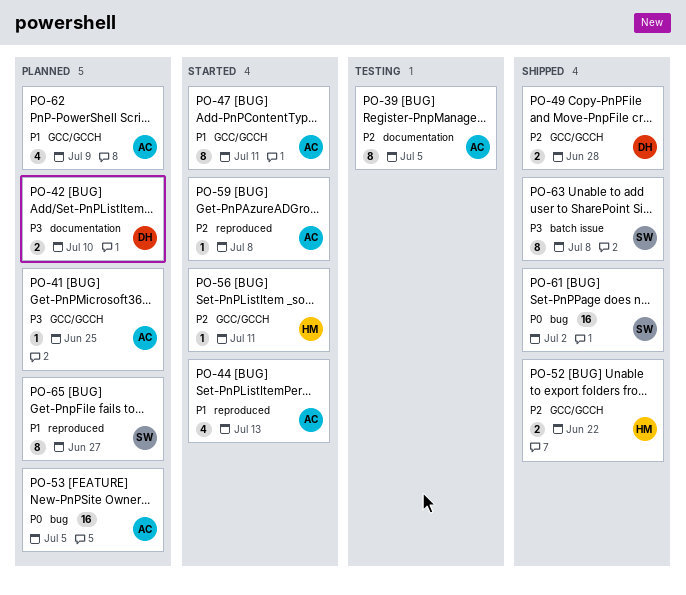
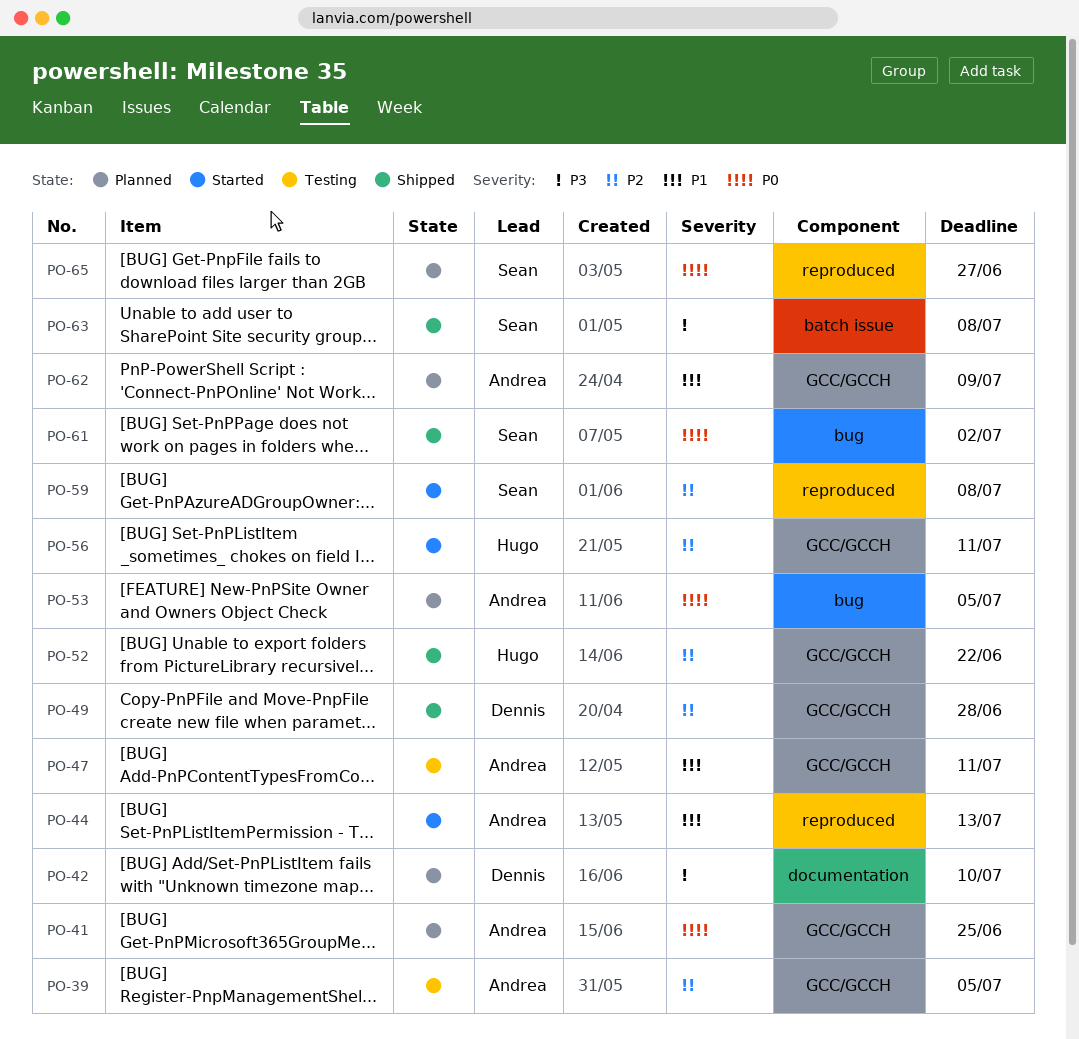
PO-39, label: documentation -> GCC/GCCH
PO-41, priority: P3 -> P0
PO-47, status: Started -> Testing
PO-59, owner: Andrea -> Sean
PO-65, priority: P1 -> P0

